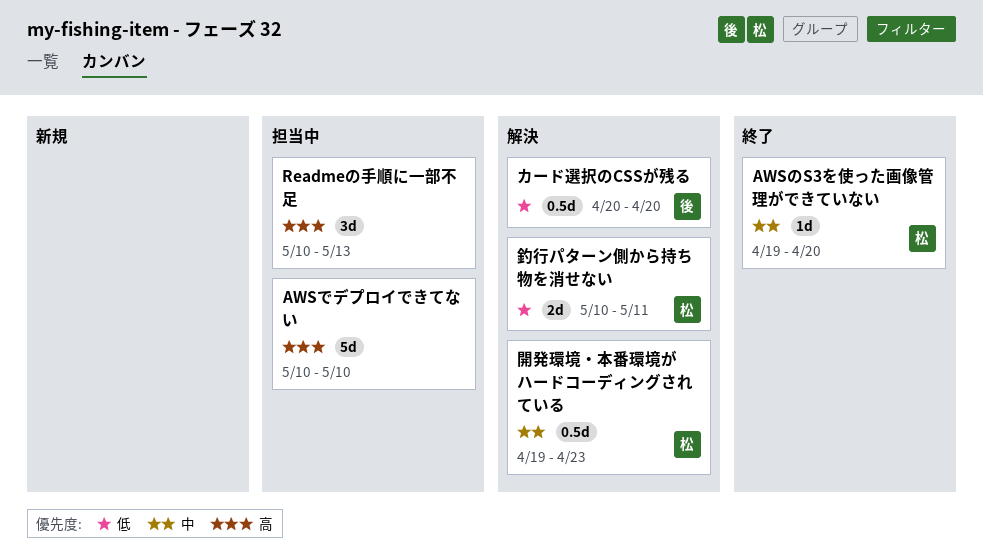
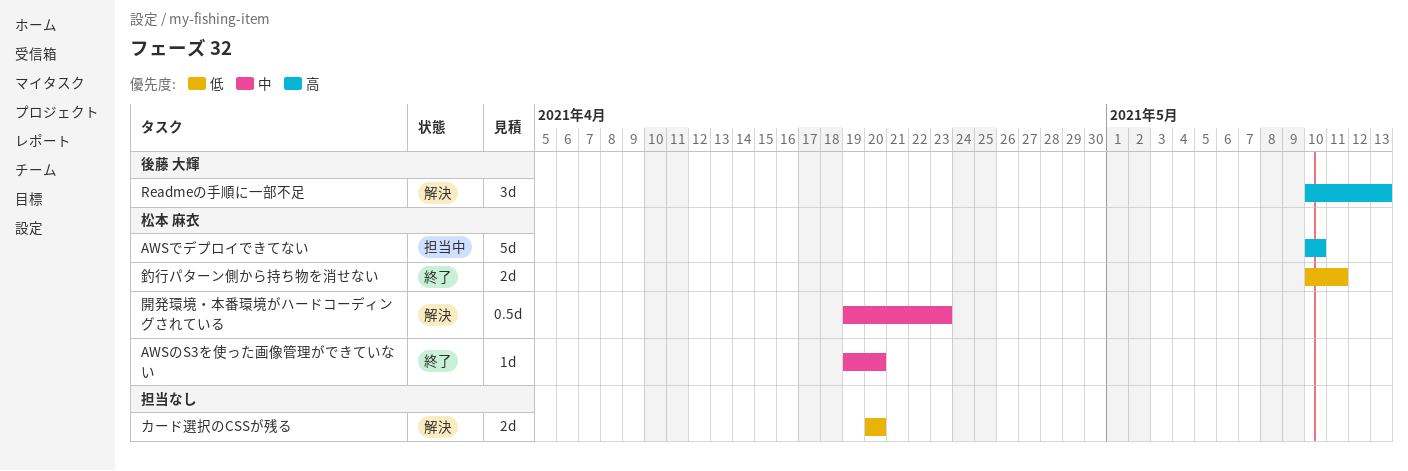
AWSでデプロイできてない, owner: none -> 松本 麻衣
Readmeの手順に一部不足, status: 担当中 -> 解決
Readmeの手順に一部不足, owner: none -> 後藤 大輝
カード選択のCSSが残る, owner: 後藤 大輝 -> none
カード選択のCSSが残る, estimate: 0.5d -> 2d
釣行パターン側から持ち物を消せない, status: 解決 -> 終了

